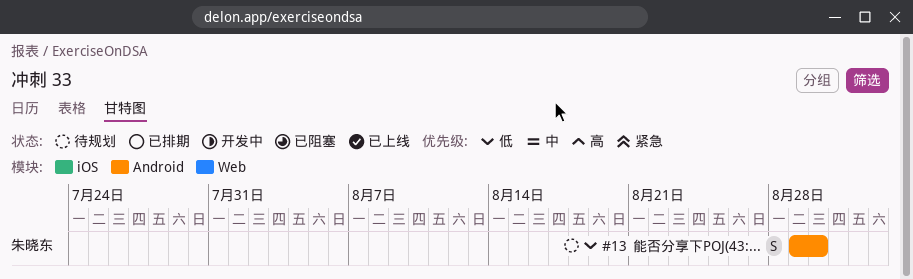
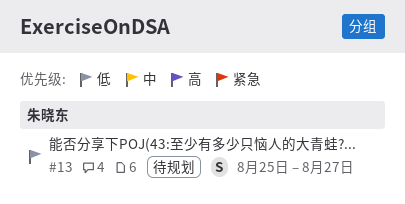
#13, start: Aug 29 -> Aug 25
#13, due: Aug 30 -> Aug 27

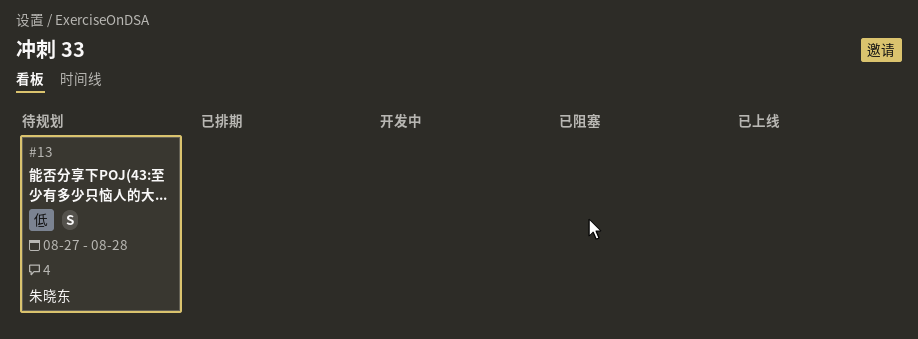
#13, start: Aug 25 -> Aug 27
#13, due: Aug 27 -> Aug 28

